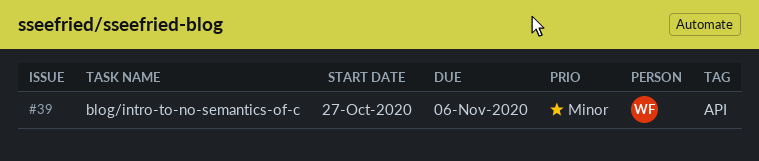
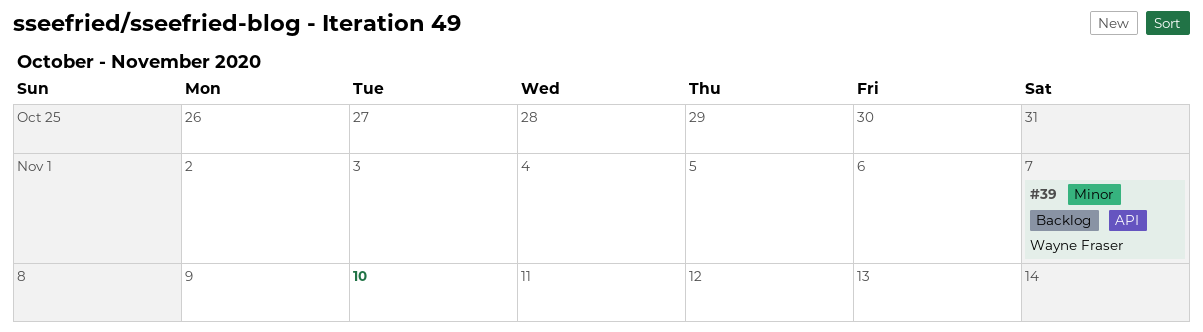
#39, due: Nov 6 -> Nov 7

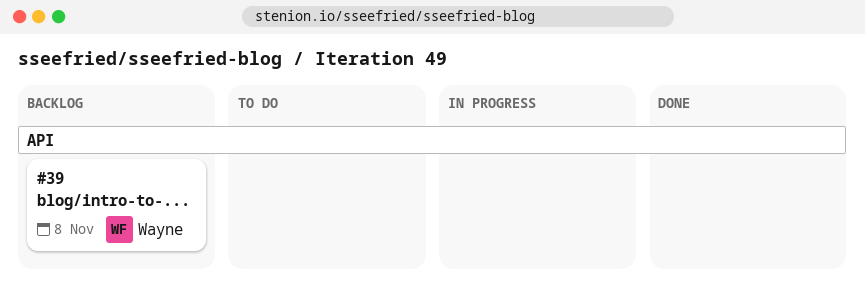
#39, due: Nov 7 -> Nov 8

